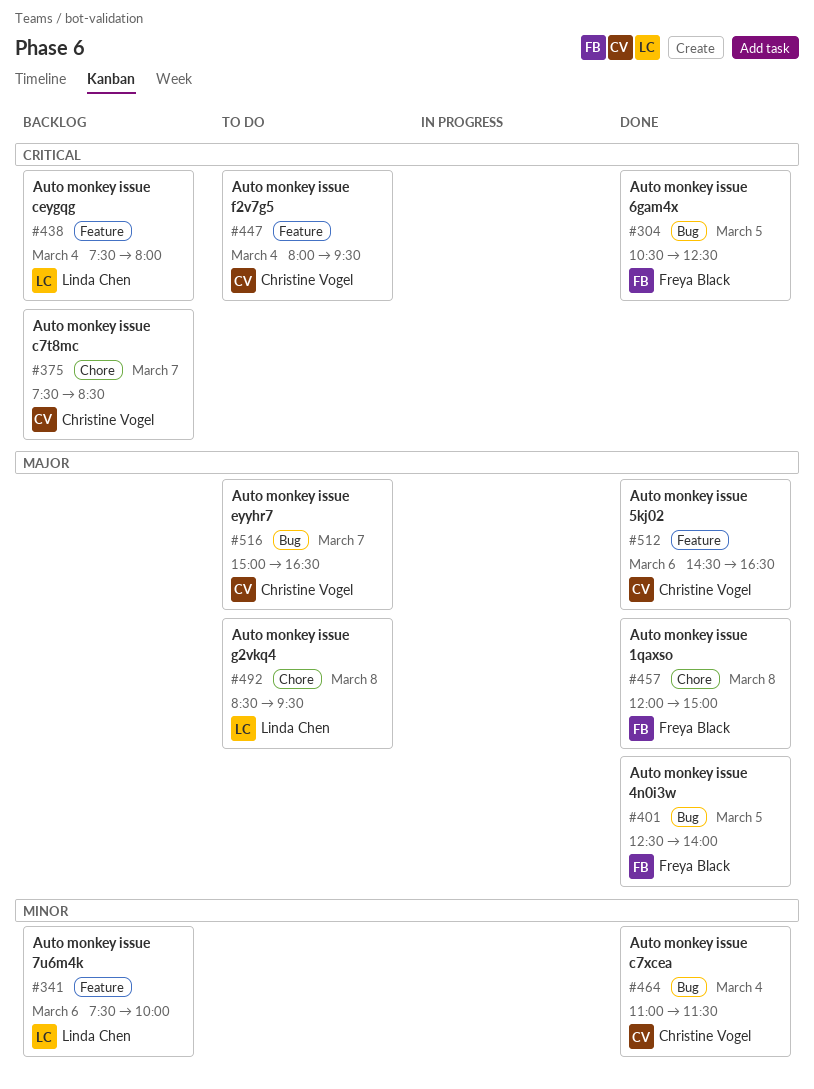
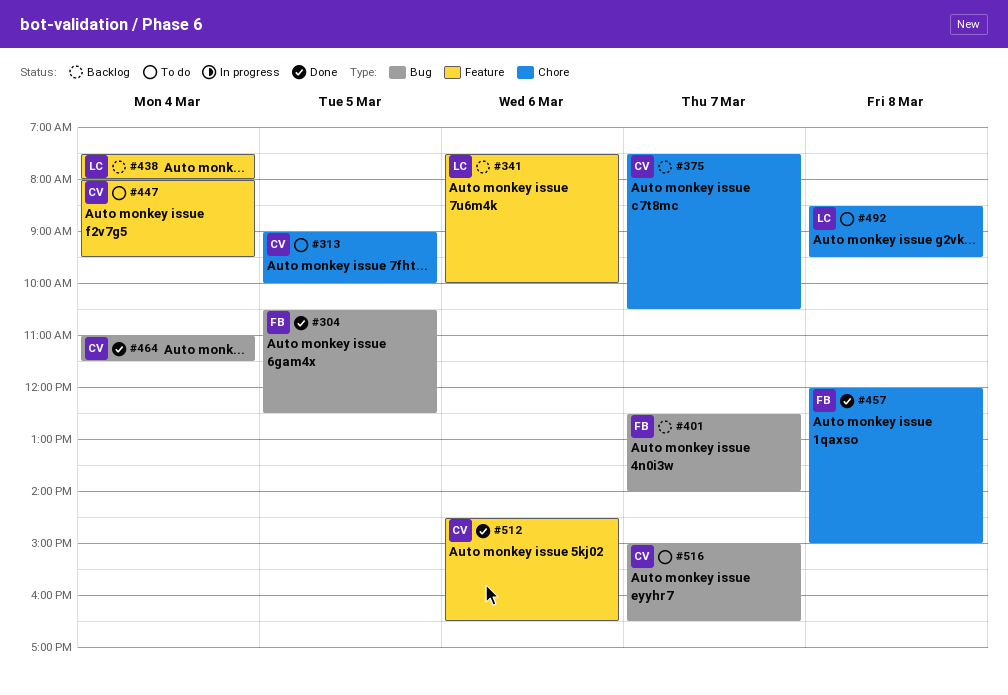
#313: none -> present
#375, ends: 08:30 -> 10:30
#401, status: Done -> Backlog
#401, day: Mar 5 -> Mar 7

